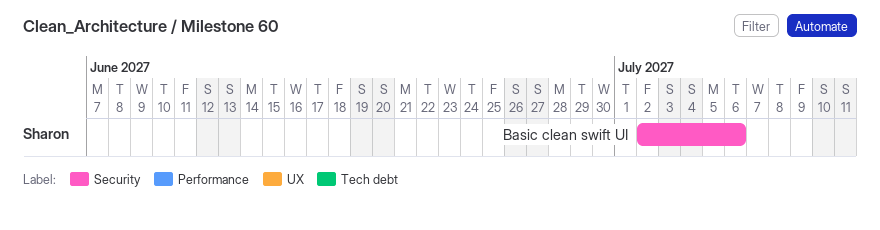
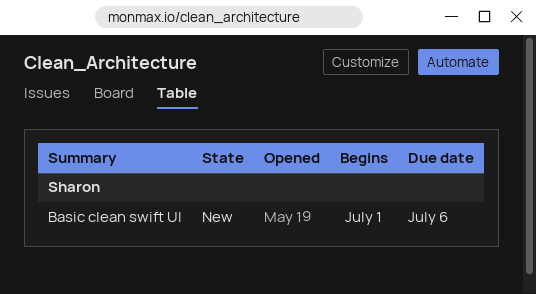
Basic clean swift UI, start: Jul 2 -> Jul 1

